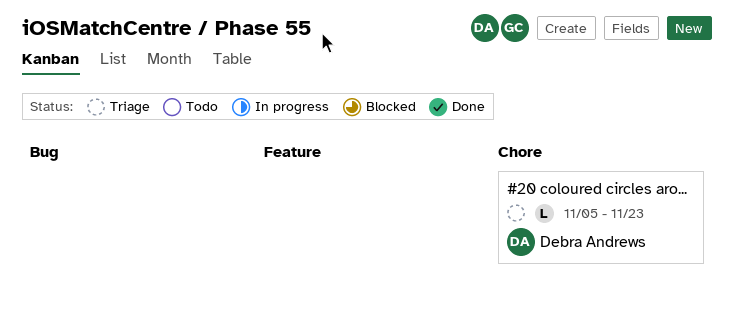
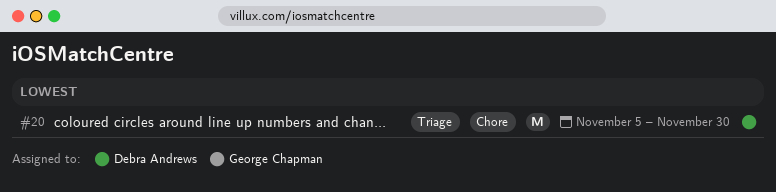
#20, estimate: L -> M
#20, due: Nov 23 -> Nov 30

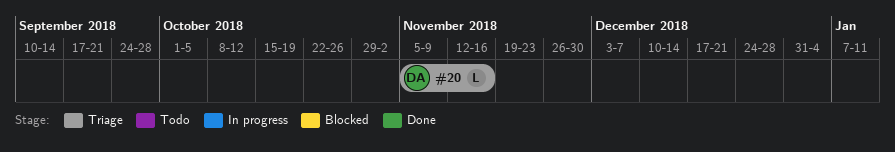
#20, estimate: M -> L
#20, due: Nov 30 -> Nov 16

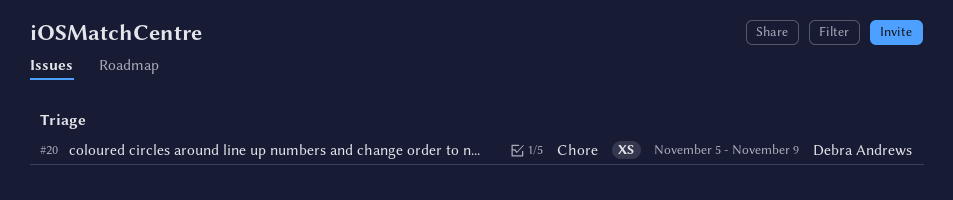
#20, estimate: L -> XS
#20, due: Nov 16 -> Nov 9

